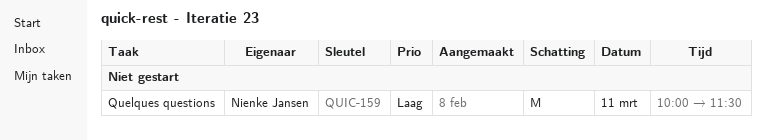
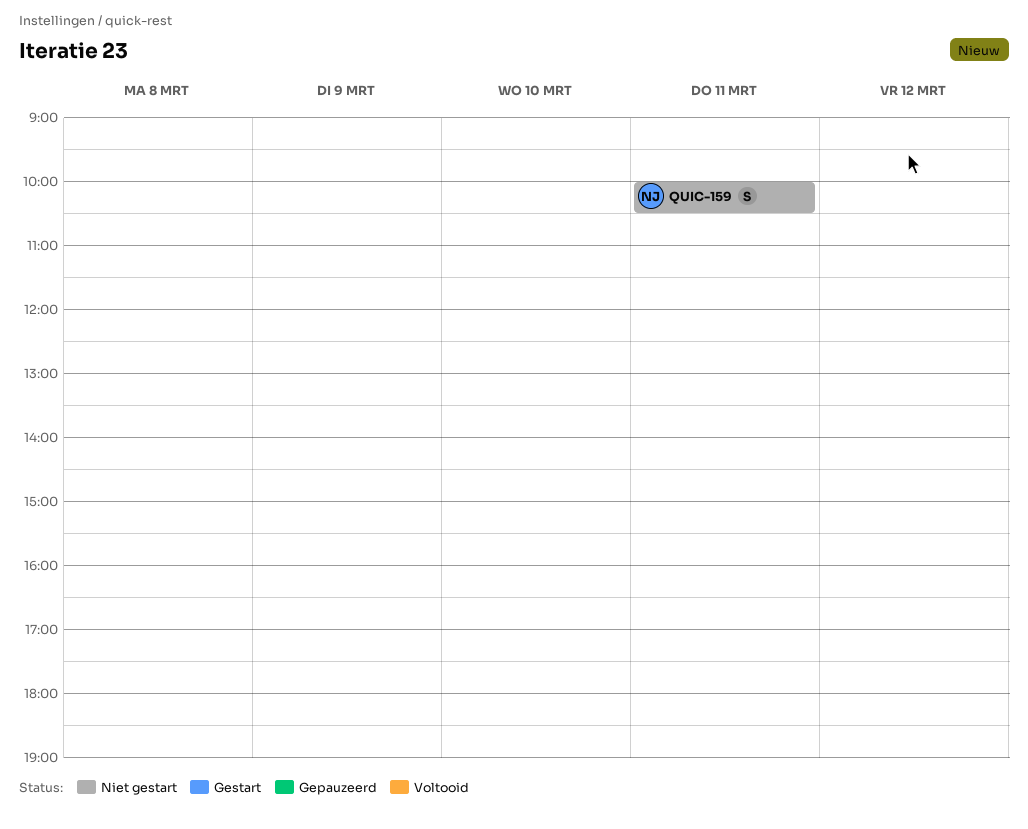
QUIC-159, estimate: M -> S
QUIC-159, ends: 11:30 -> 10:30

